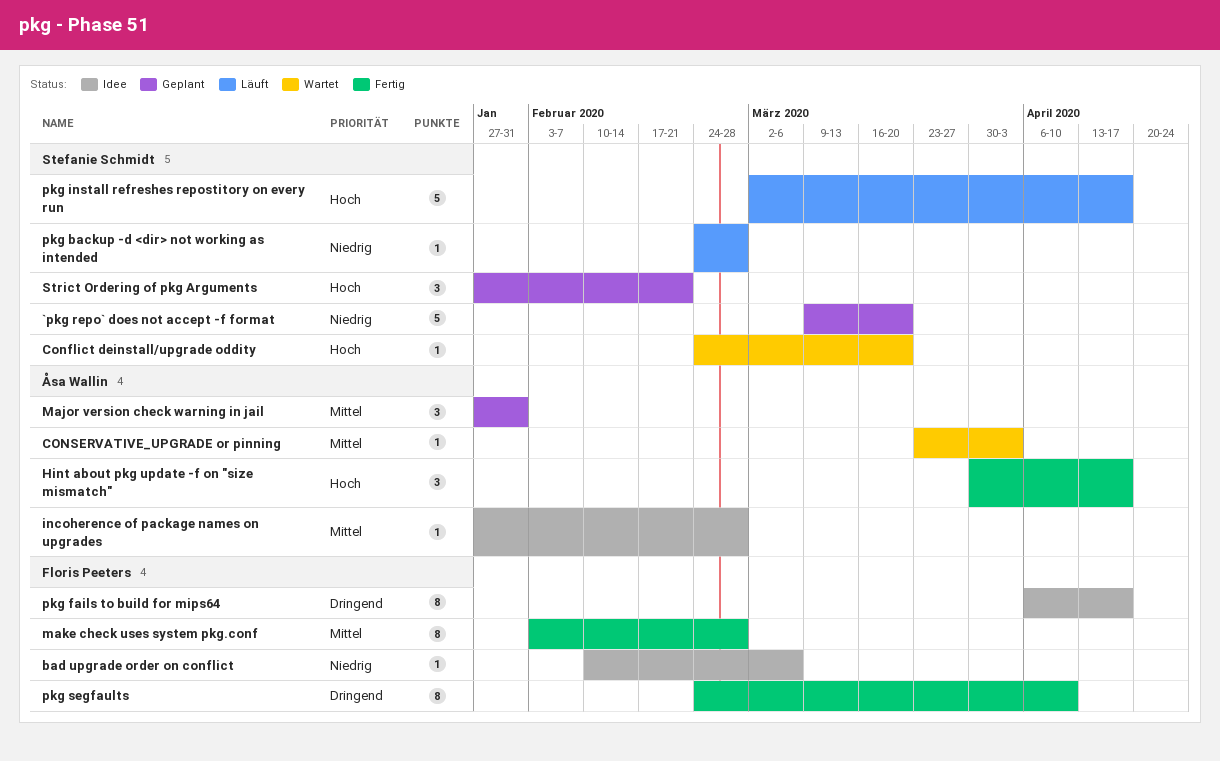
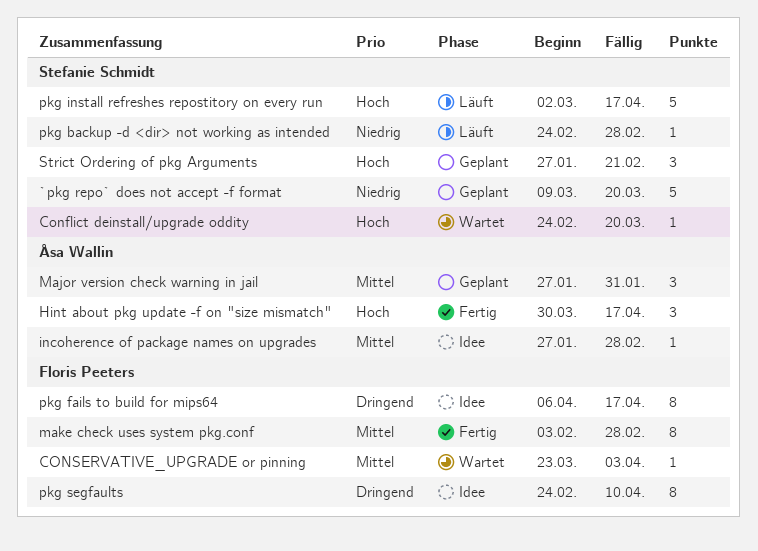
bad upgrade order on conflict: present -> none
CONSERVATIVE_UPGRADE or pinning, owner: Åsa Wallin -> Floris Peeters
pkg segfaults, status: Fertig -> Idee

